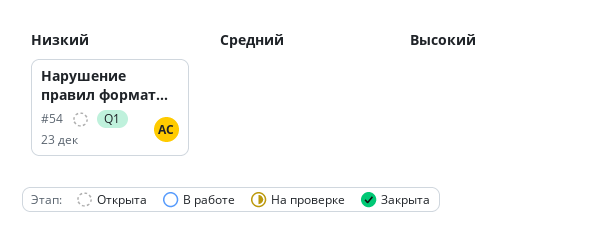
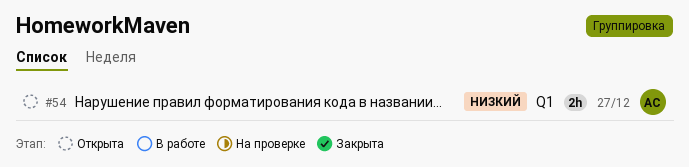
#54, due: Dec 23 -> Dec 27

